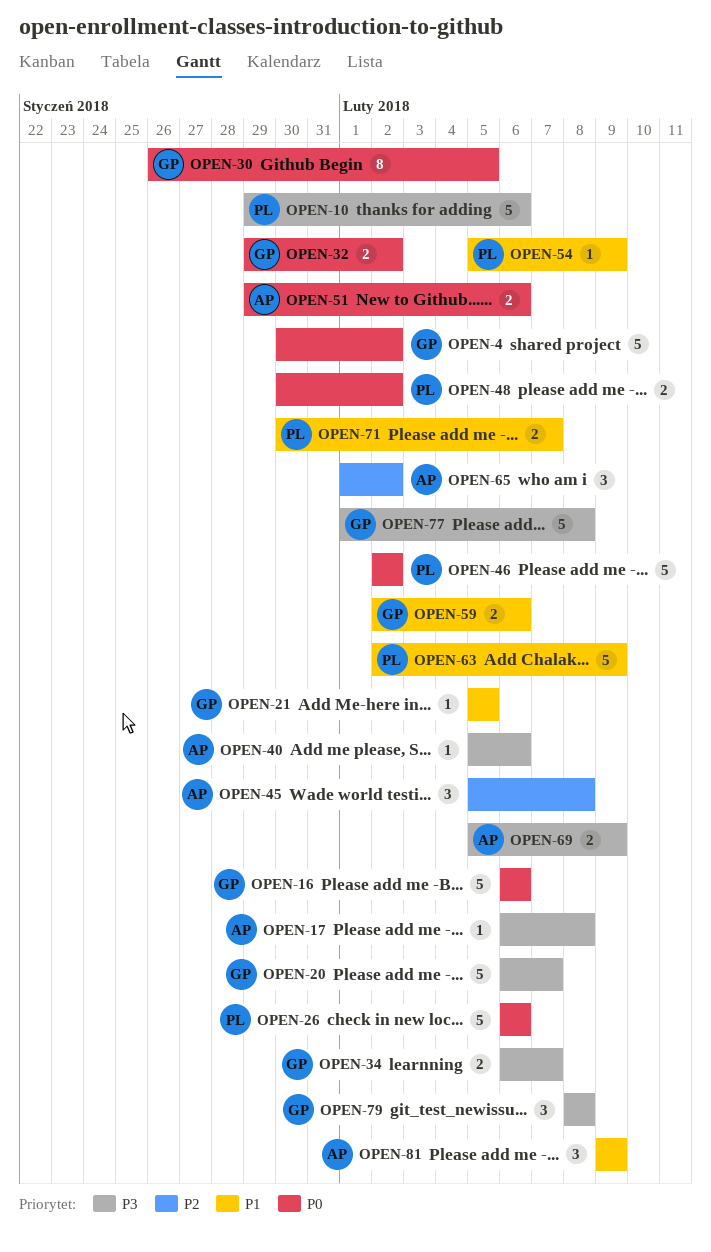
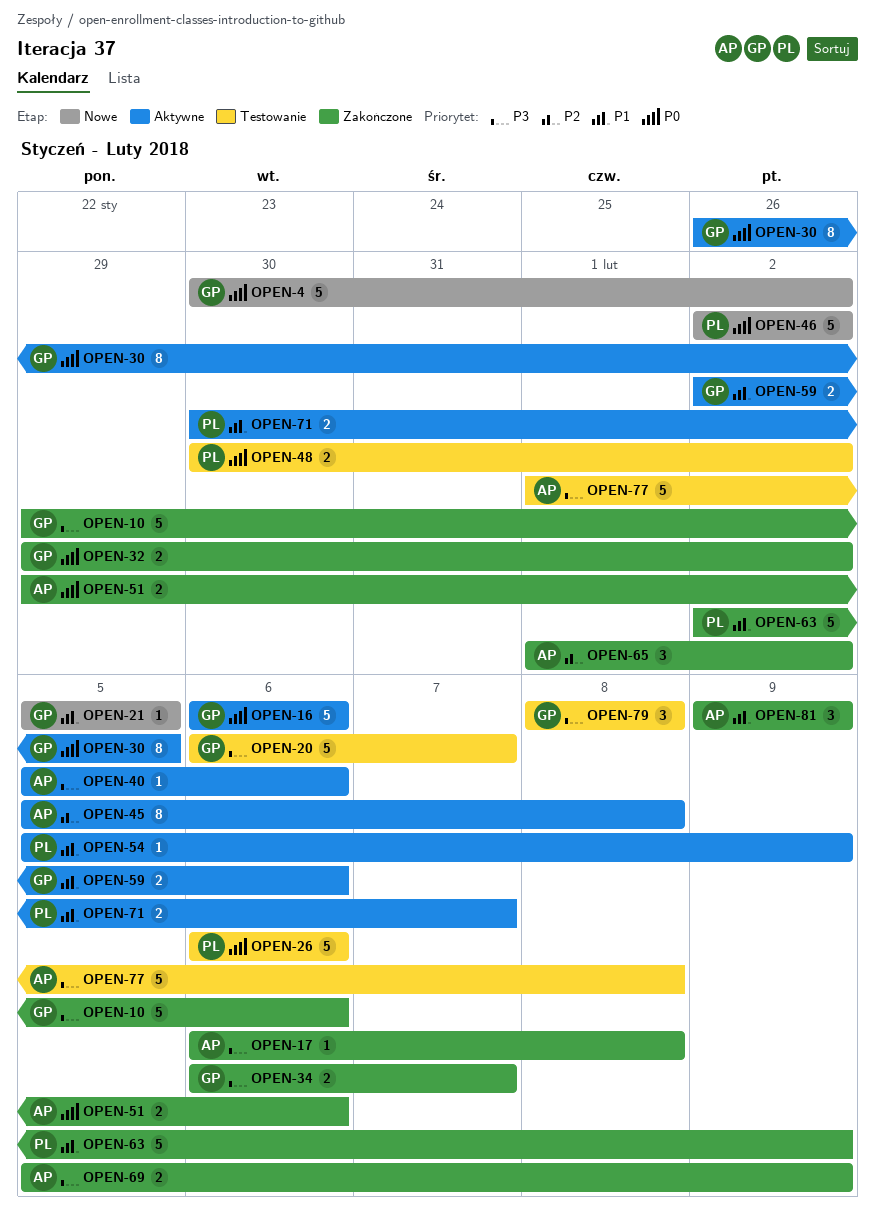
OPEN-10, owner: PL -> GP
OPEN-45, estimate: 3 -> 8
OPEN-77, owner: GP -> AP

